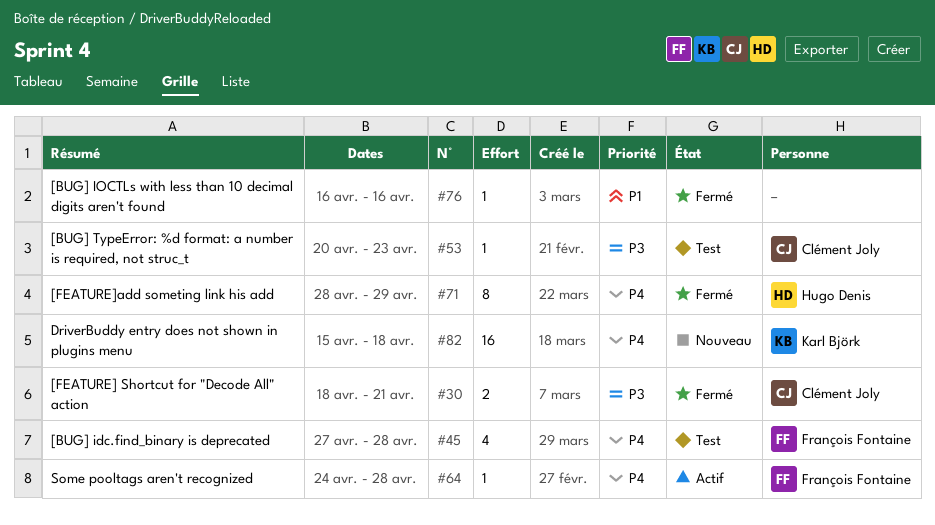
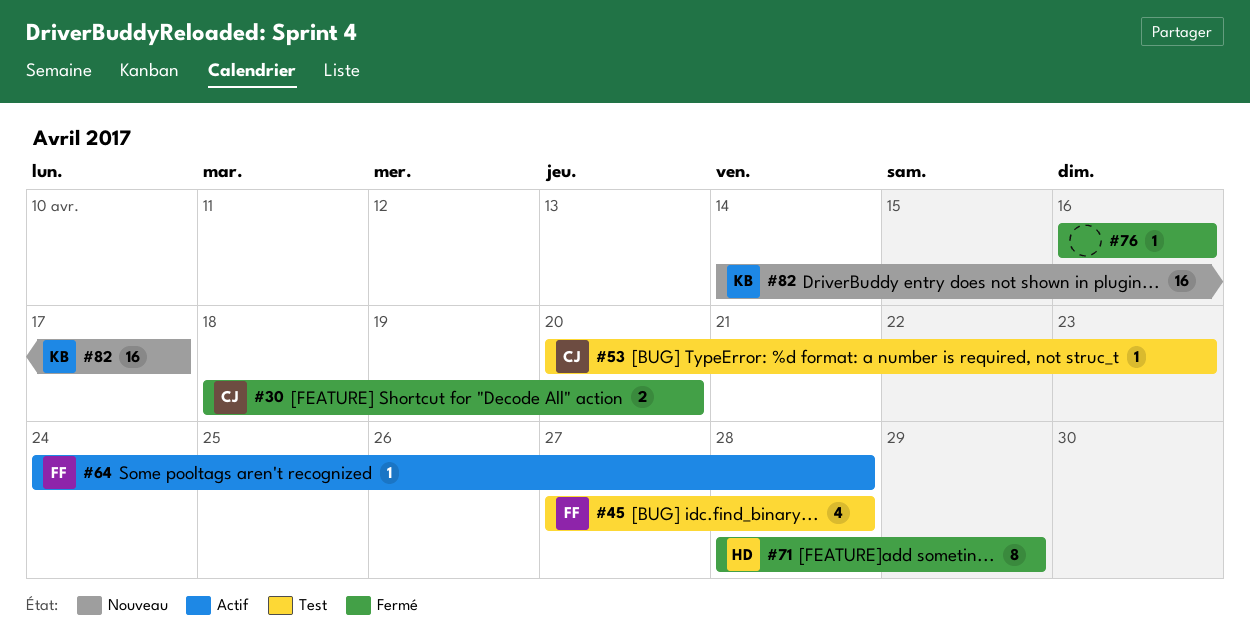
#30, due: Apr 21 -> Apr 20
#82, start: Apr 15 -> Apr 14
#82, due: Apr 18 -> Apr 17

